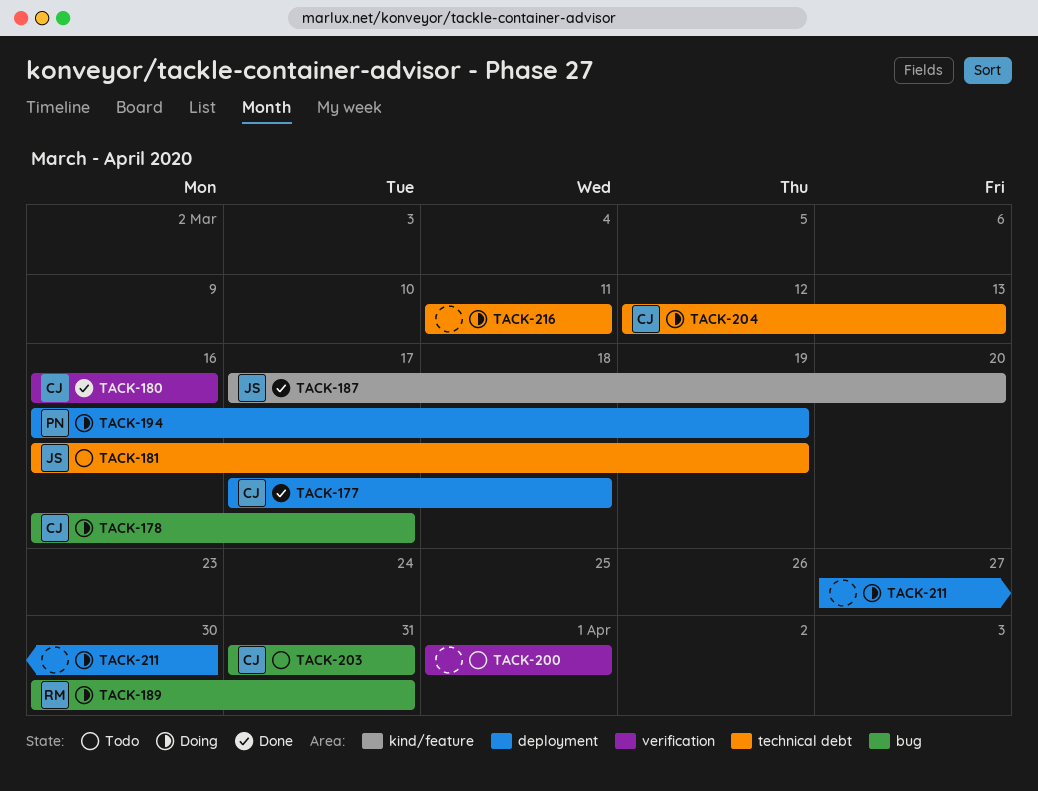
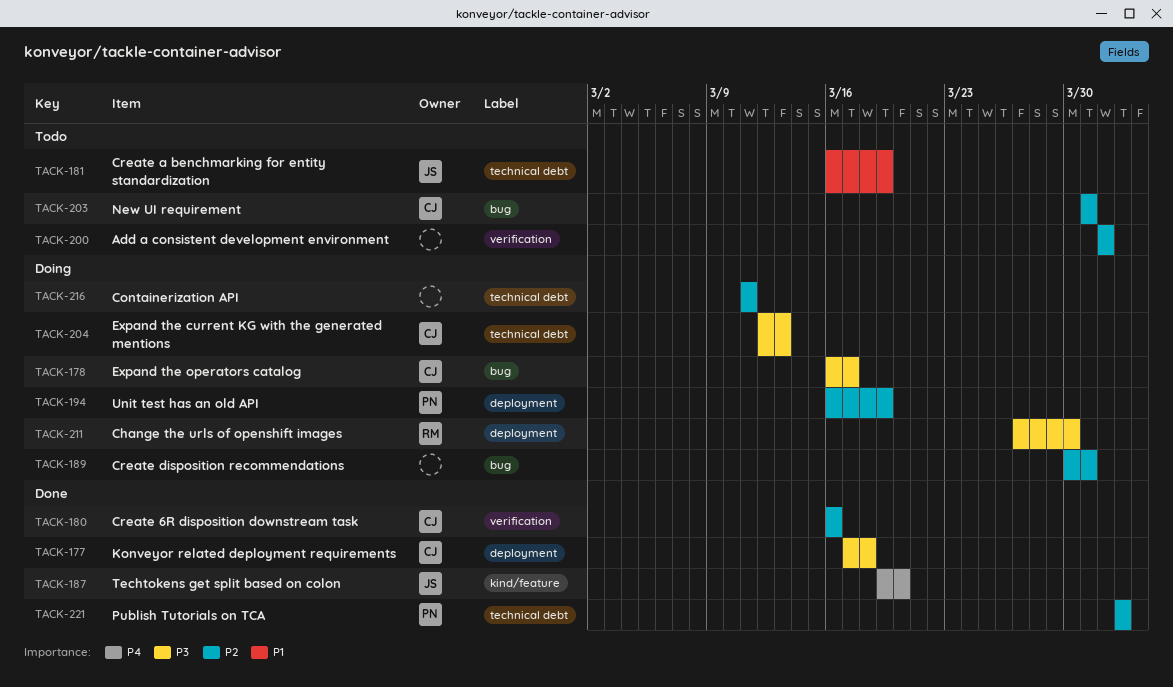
TACK-187, start: Mar 17 -> Mar 19
TACK-189, owner: RM -> none
TACK-211, owner: none -> RM
TACK-221: none -> present

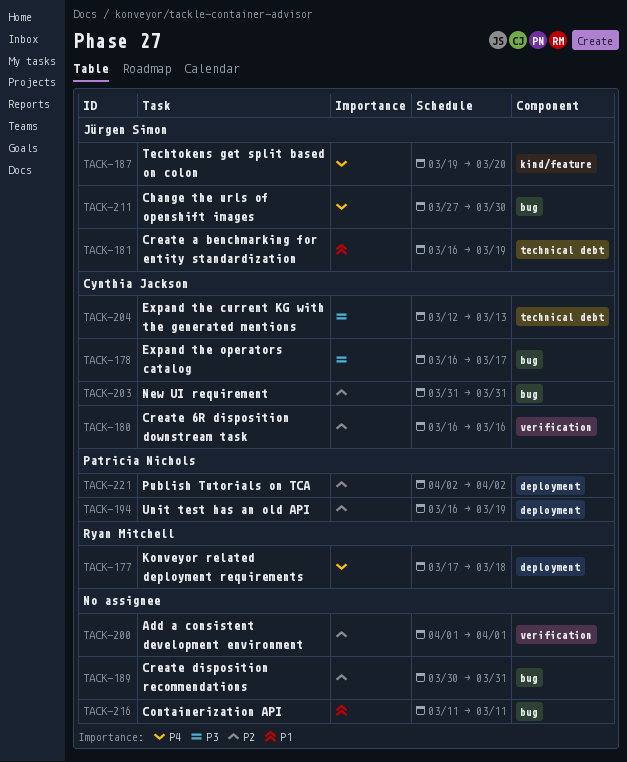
TACK-177, owner: Cynthia Jackson -> Ryan Mitchell
TACK-177, priority: P3 -> P4
TACK-211, owner: Ryan Mitchell -> Jürgen Simon
TACK-211, priority: P3 -> P4
TACK-211, label: deployment -> bug
TACK-216, priority: P2 -> P1
TACK-216, label: technical debt -> bug
TACK-221, label: technical debt -> deployment

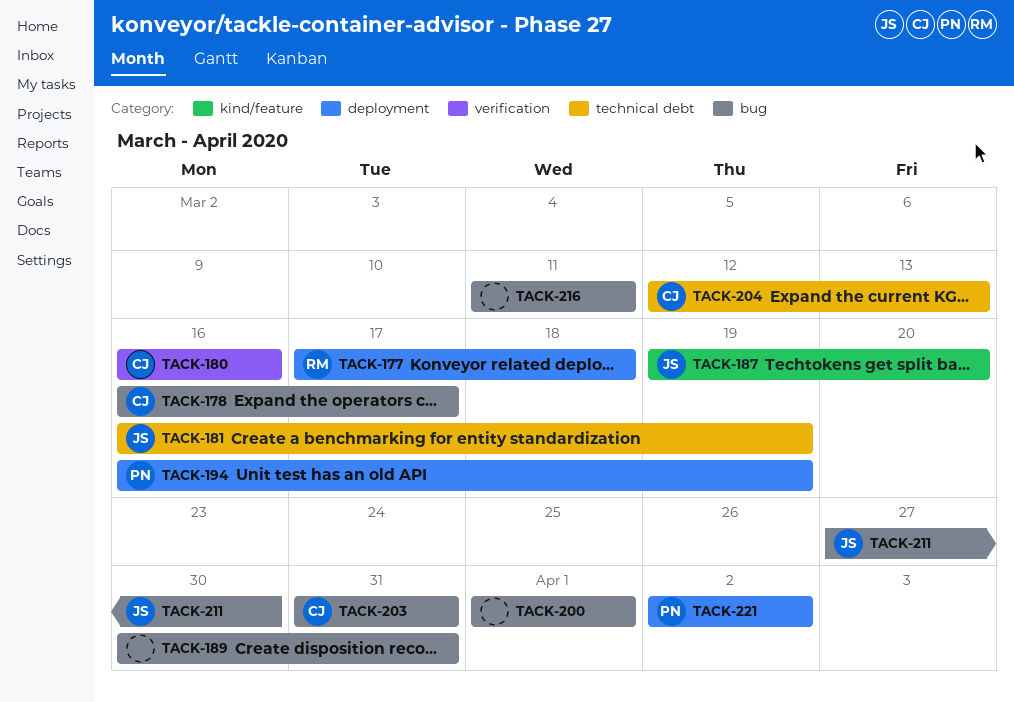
TACK-200, label: verification -> bug

